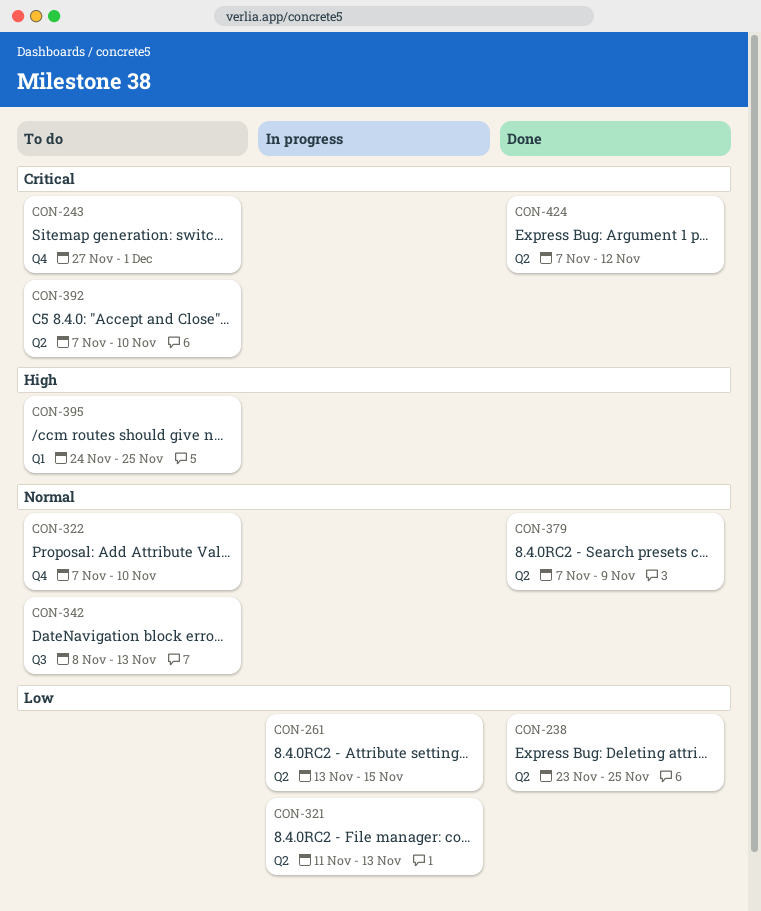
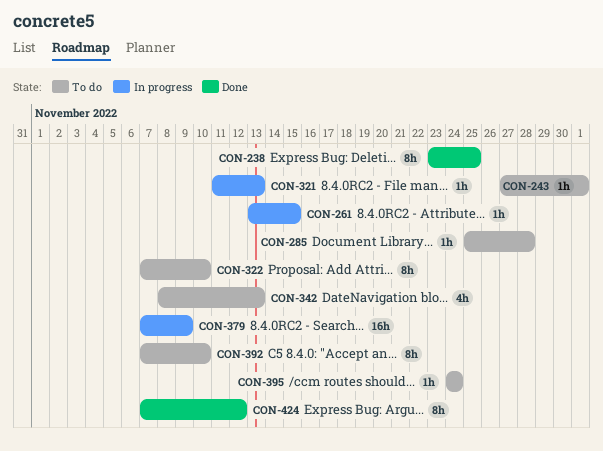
CON-285: none -> present
CON-379, status: Done -> In progress
CON-395, due: Nov 25 -> Nov 24

